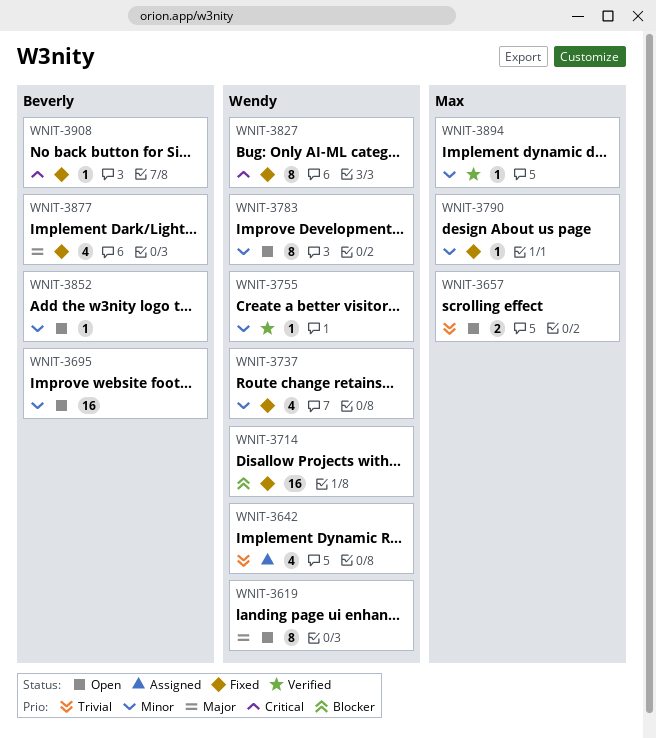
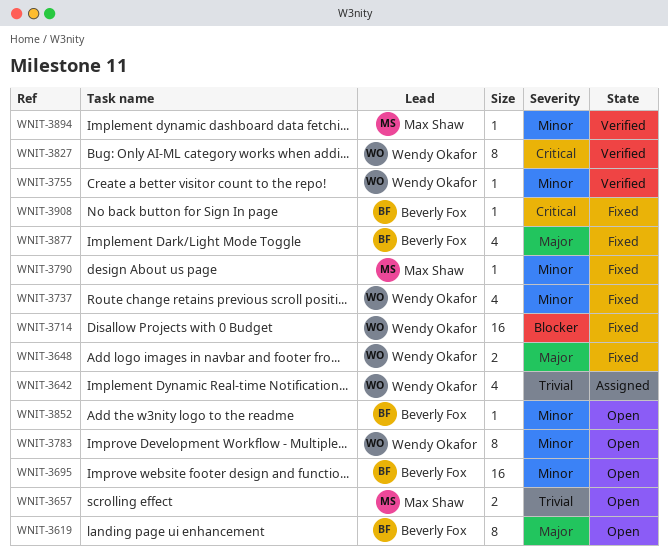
WNIT-3619, owner: Wendy Okafor -> Beverly Fox
WNIT-3648: none -> present
WNIT-3827, status: Fixed -> Verified

